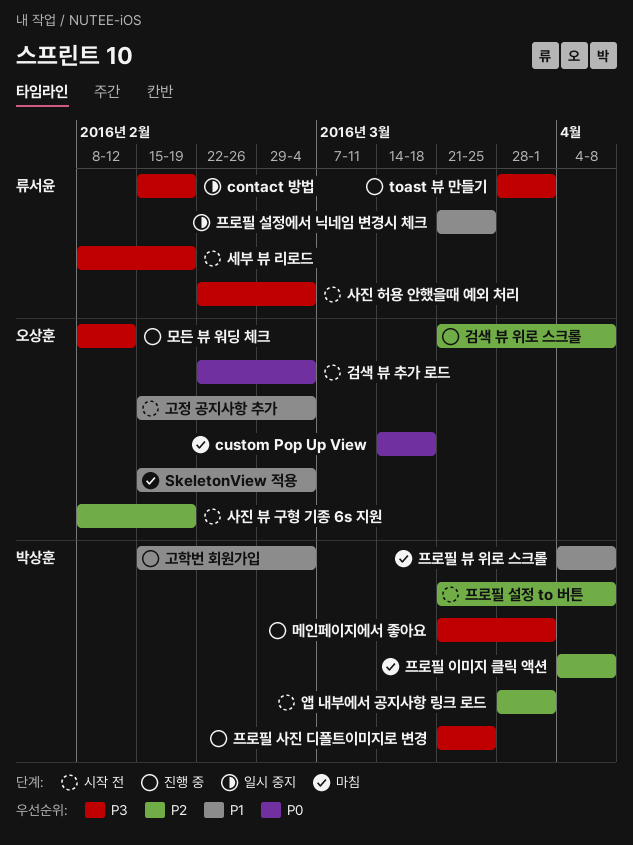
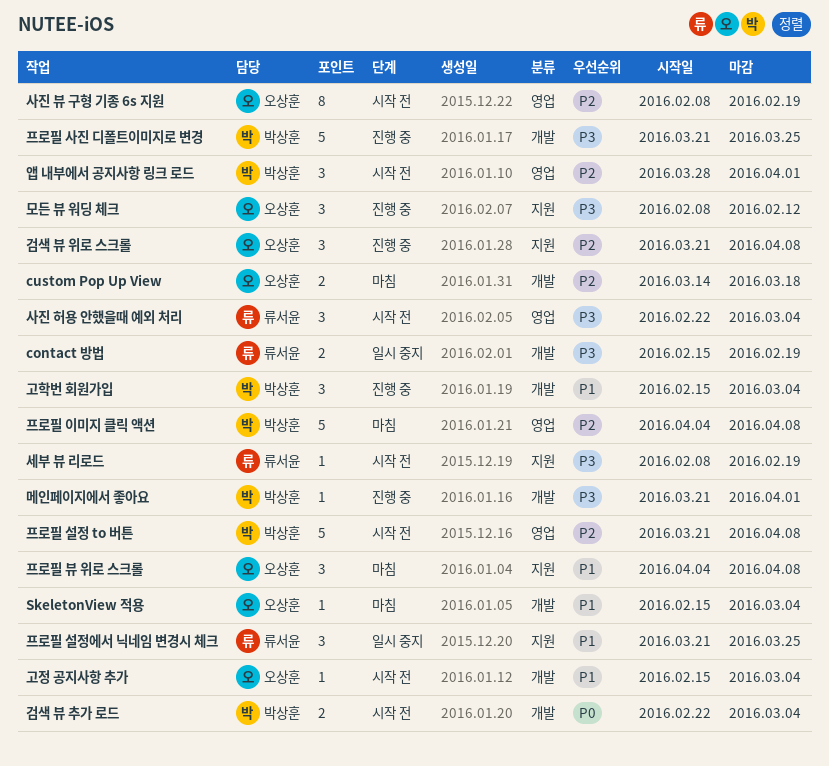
custom Pop Up View, priority: P0 -> P2
toast 뷰 만들기: present -> none
검색 뷰 추가 로드, owner: 오상훈 -> 박상훈
프로필 뷰 위로 스크롤, owner: 박상훈 -> 오상훈

